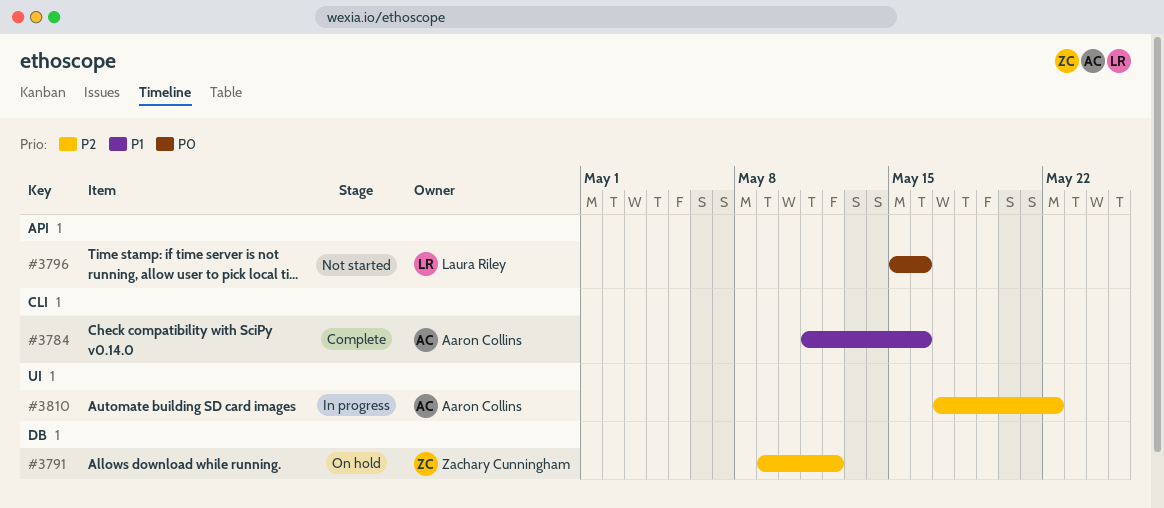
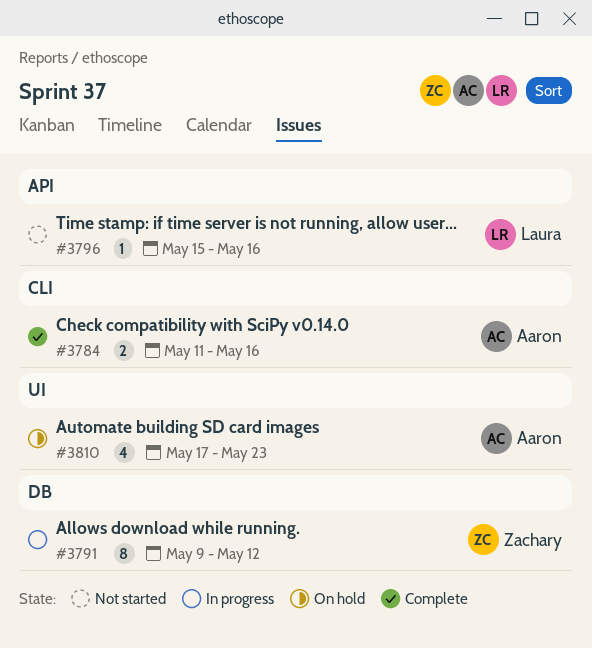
#3791, status: On hold -> In progress
#3810, status: In progress -> On hold
#3810, due: May 22 -> May 23

